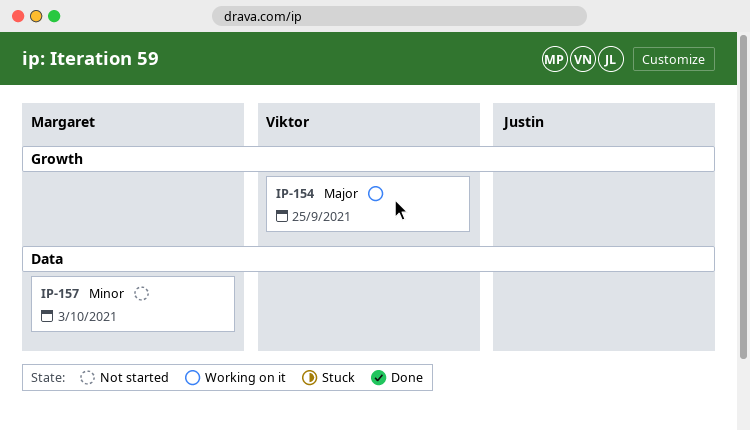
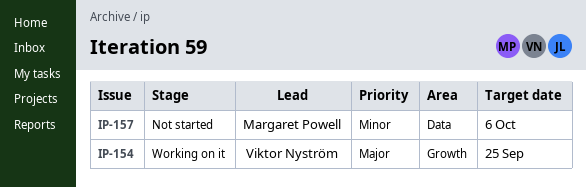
IP-157, due: Oct 3 -> Oct 6

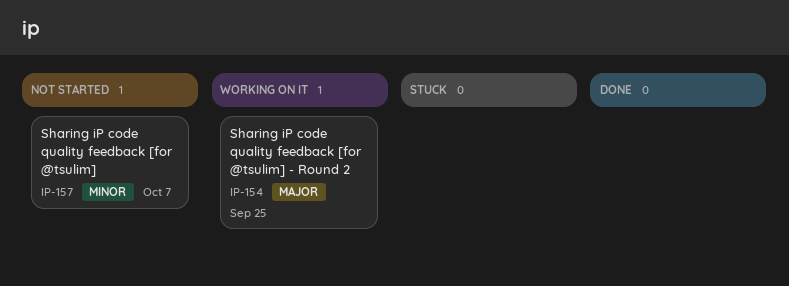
IP-157, due: Oct 6 -> Oct 7

